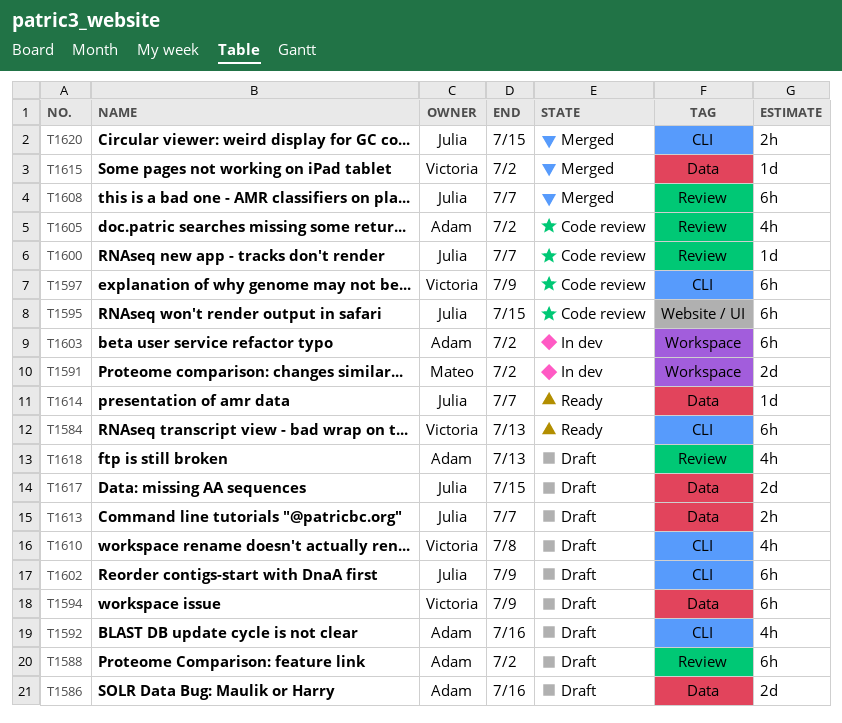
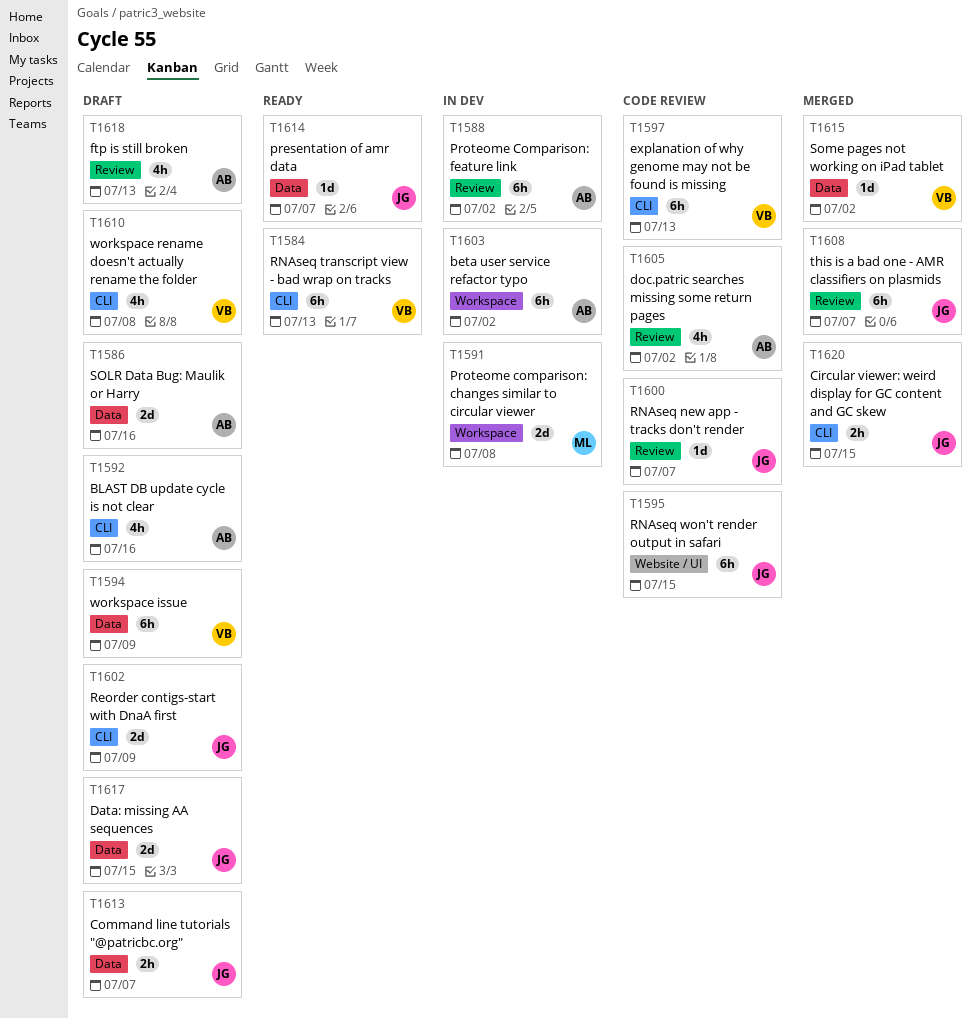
T1588, status: Draft -> In dev
T1591, due: Jul 2 -> Jul 8
T1597, due: Jul 9 -> Jul 13
T1602, estimate: 6h -> 2d

